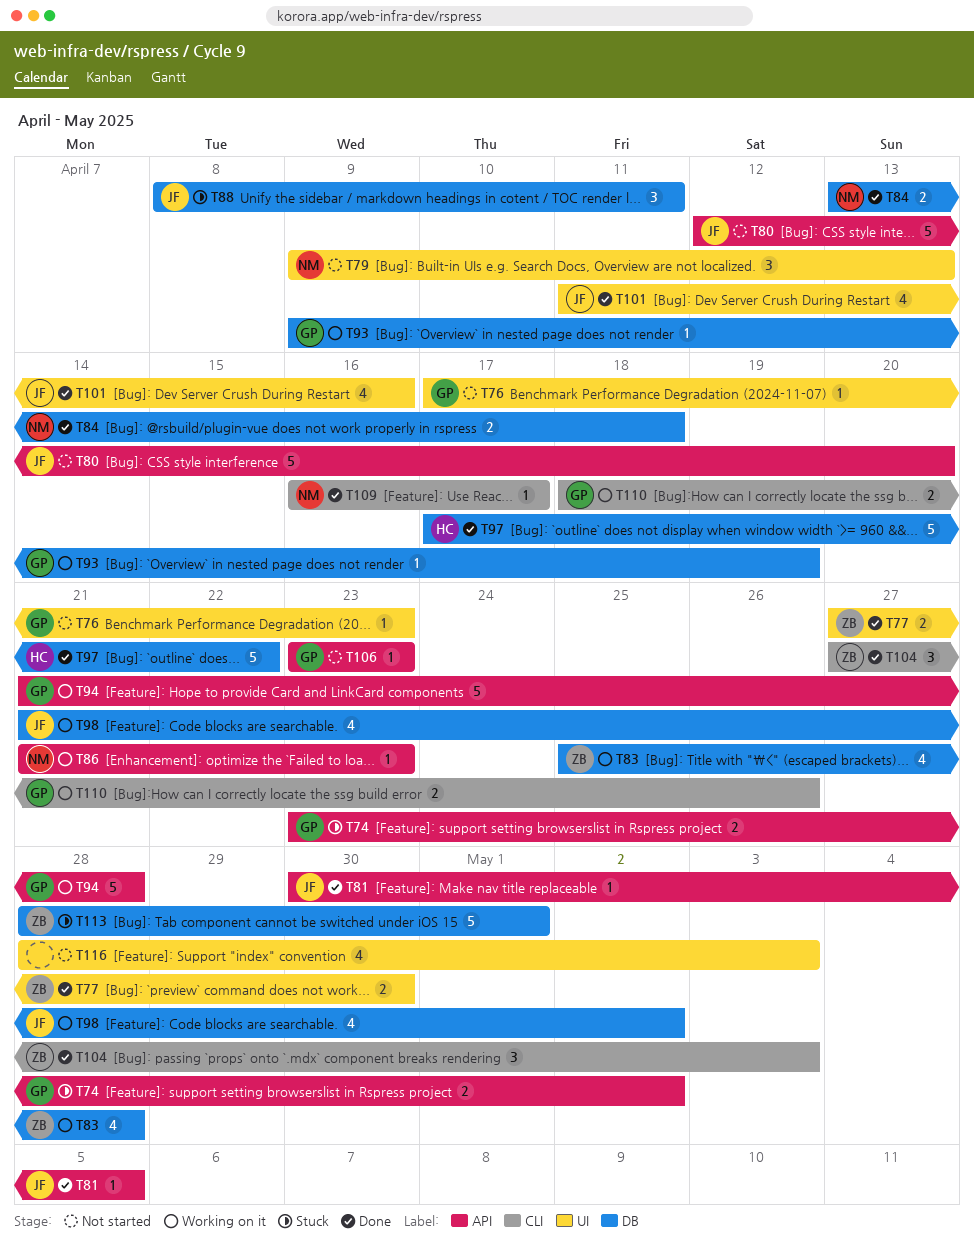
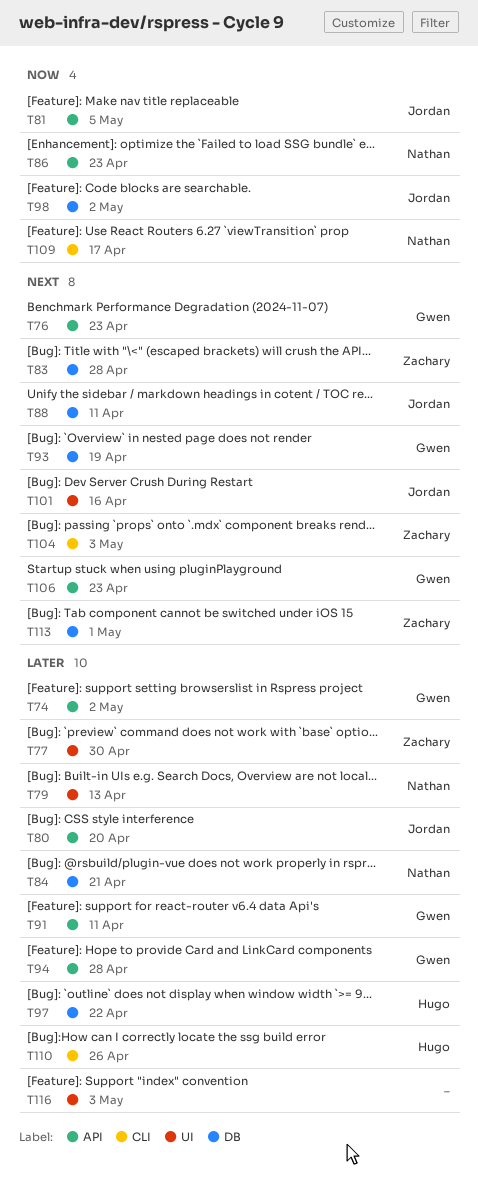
T76, label: UI -> API
T84, due: Apr 18 -> Apr 21
T91: none -> present
T110, owner: Gwen -> Hugo

